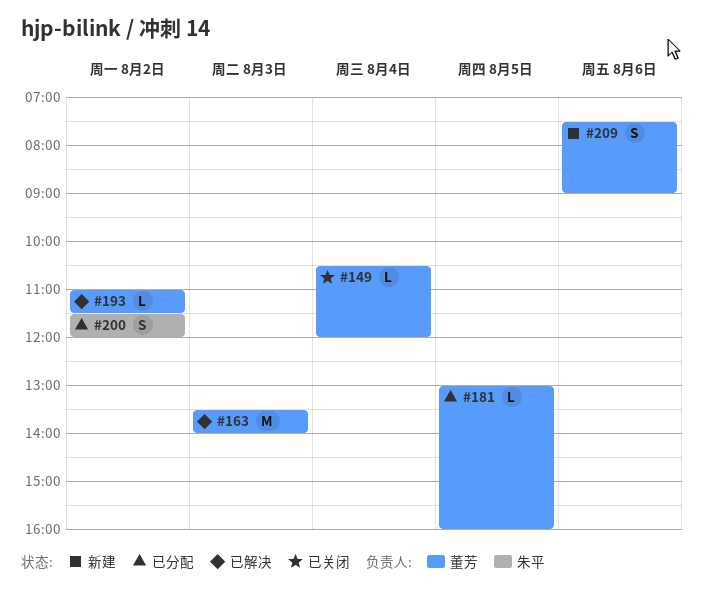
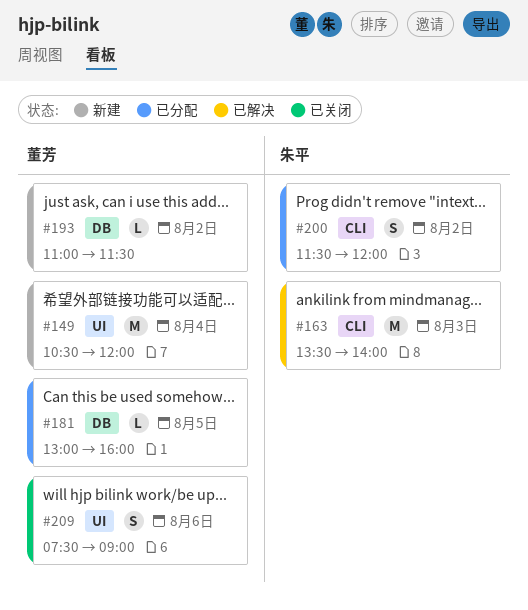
#149, status: 已关闭 -> 新建
#149, estimate: L -> M
#163, owner: 董芳 -> 朱平
#193, status: 已解决 -> 新建
#209, status: 新建 -> 已关闭

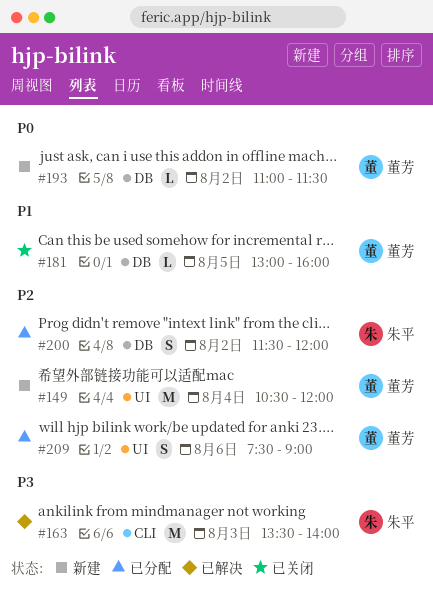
#181, status: 已分配 -> 已关闭
#200, label: CLI -> DB
#209, status: 已关闭 -> 已分配

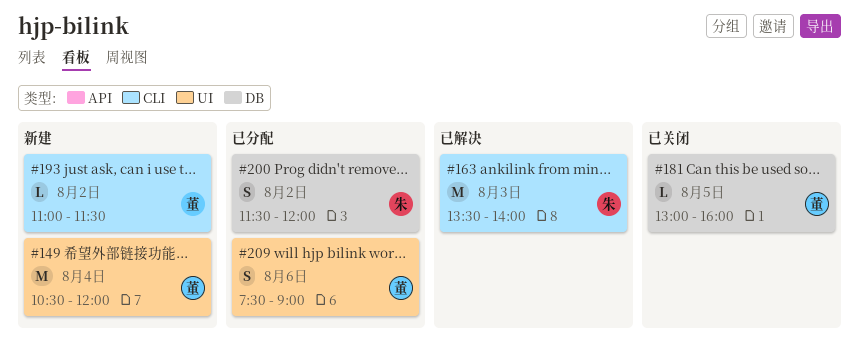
#193, label: DB -> CLI

